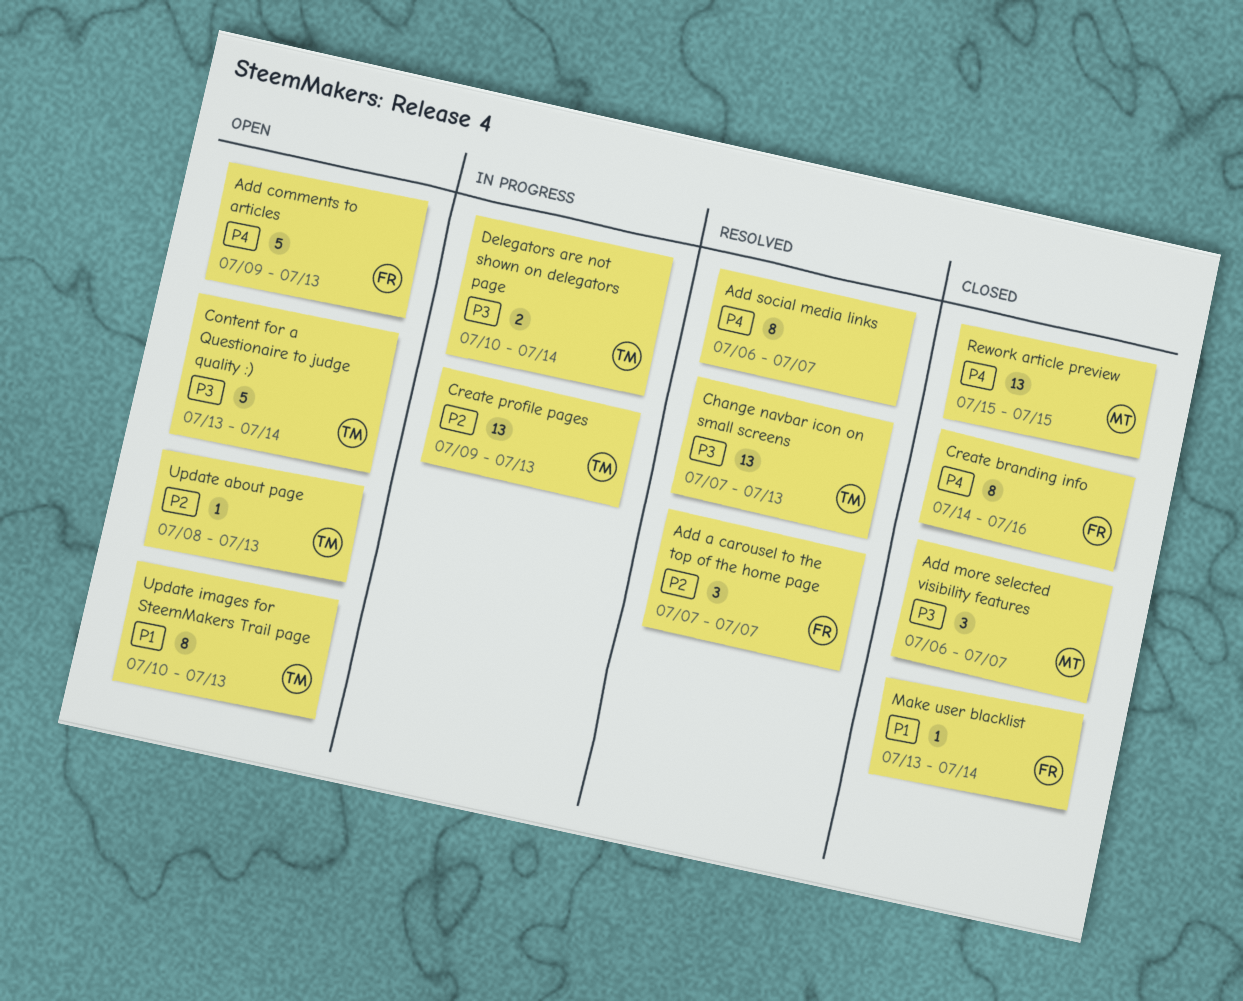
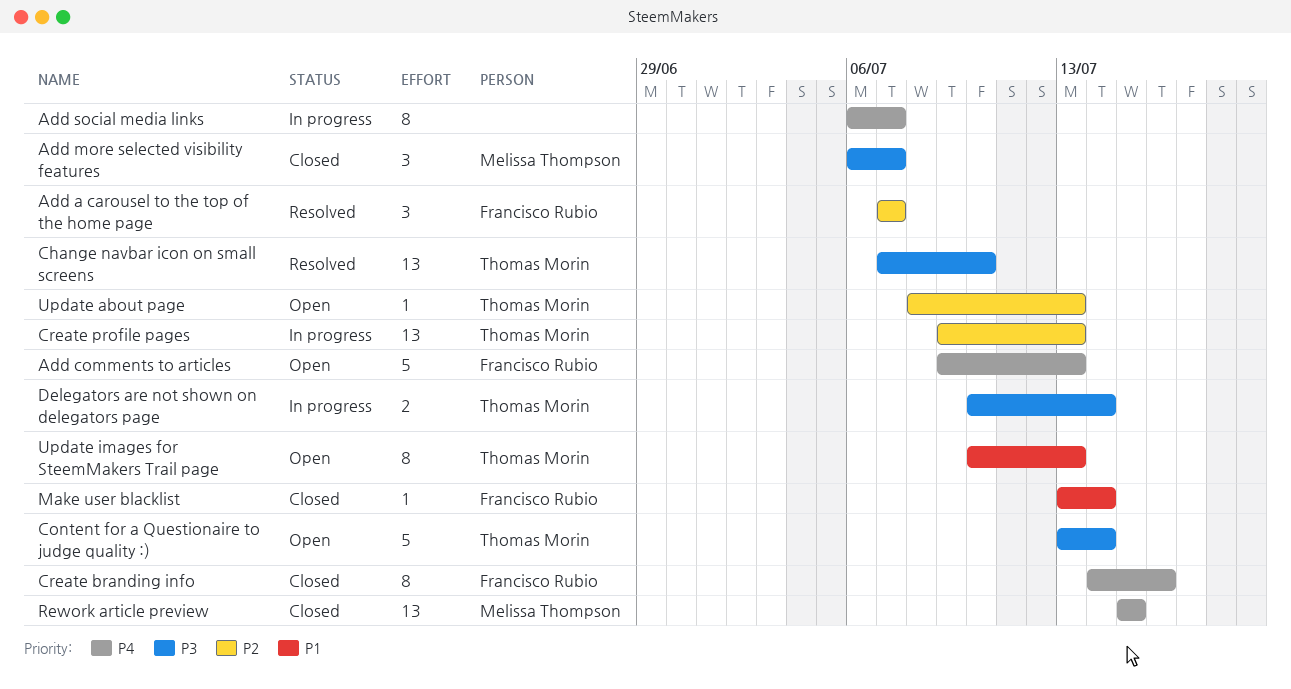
Add social media links, status: Resolved -> In progress
Change navbar icon on small screens, due: Jul 13 -> Jul 10

